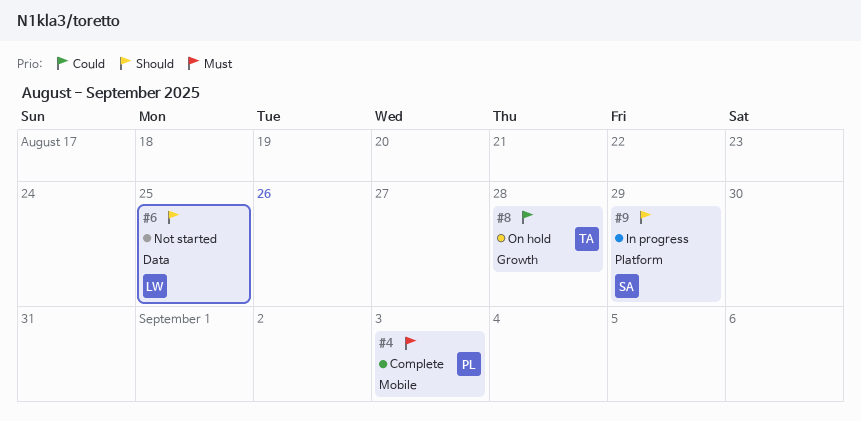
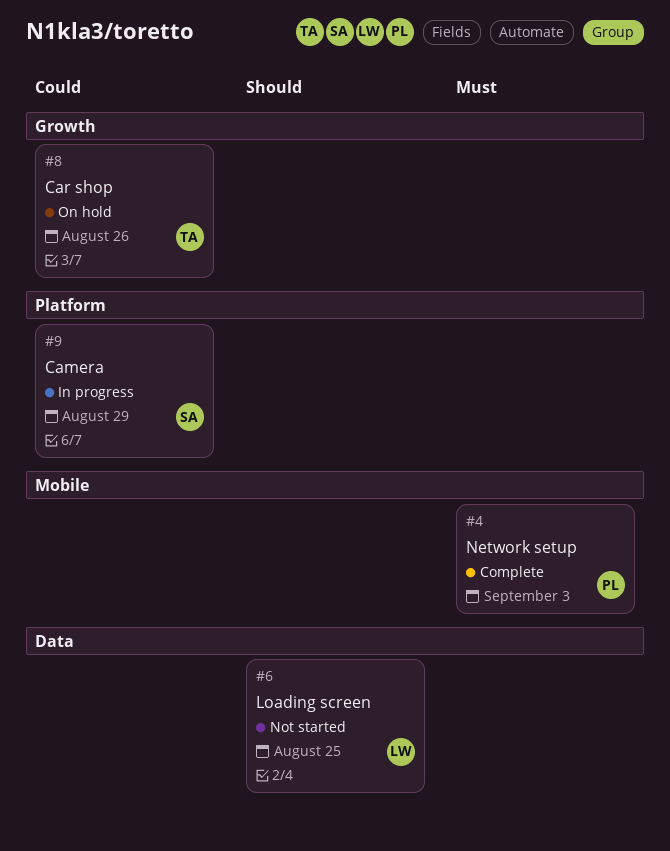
#8, due: Aug 28 -> Aug 26
#9, priority: Should -> Could

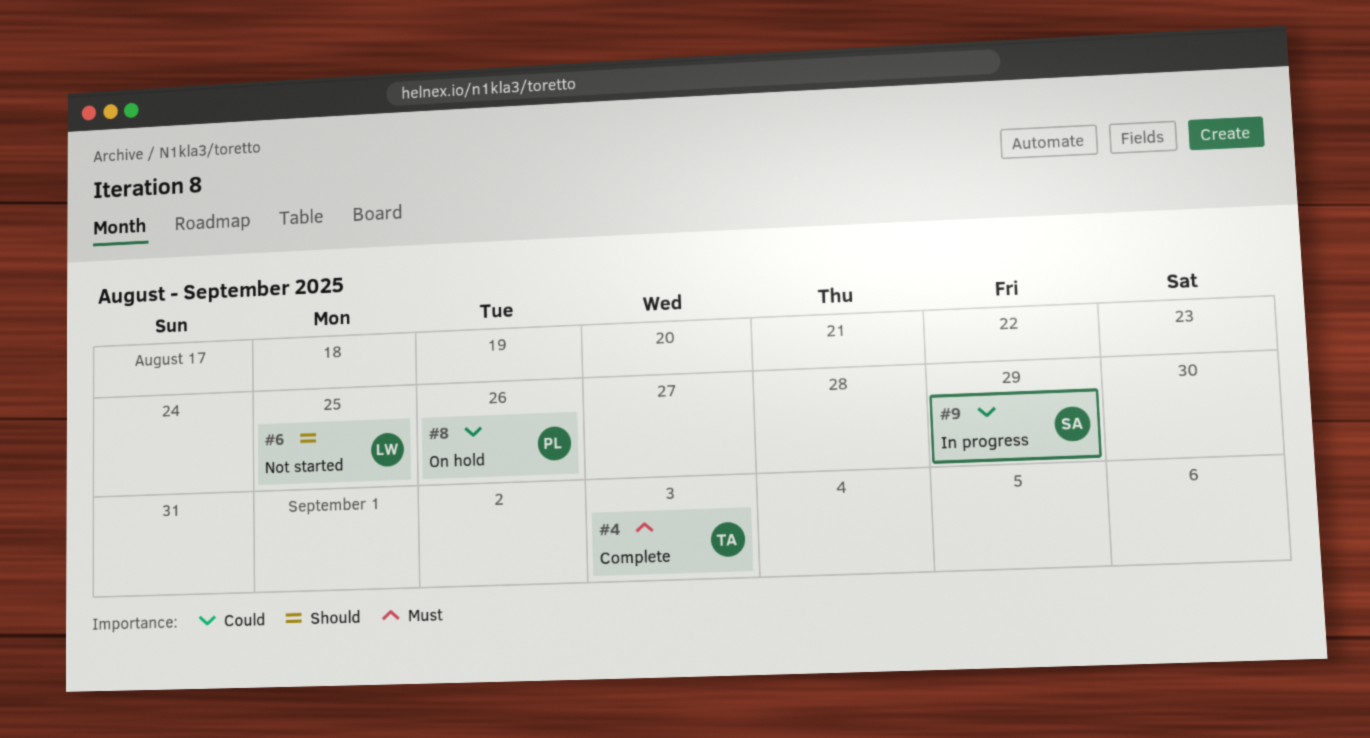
#4, owner: PL -> TA
#8, owner: TA -> PL

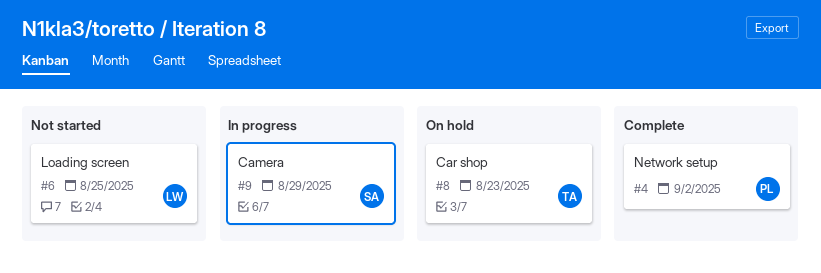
#4, owner: TA -> PL
#4, due: Sep 3 -> Sep 2
#8, owner: PL -> TA
#8, due: Aug 26 -> Aug 23

